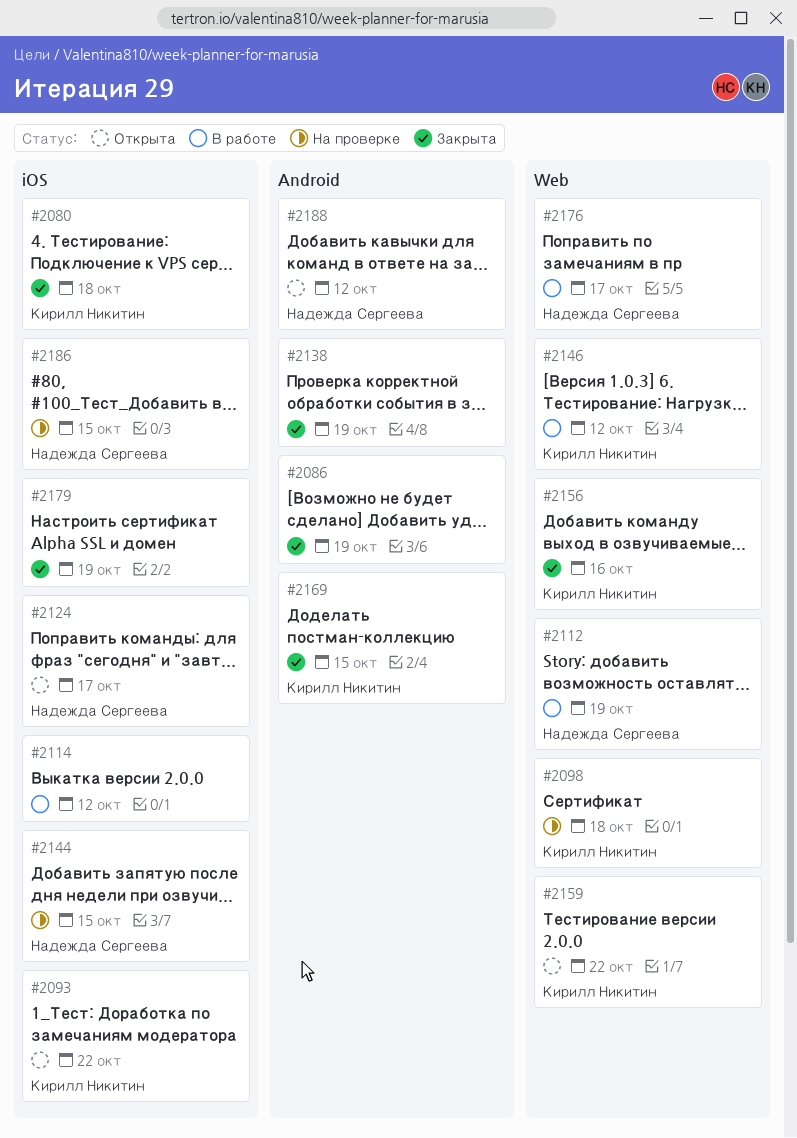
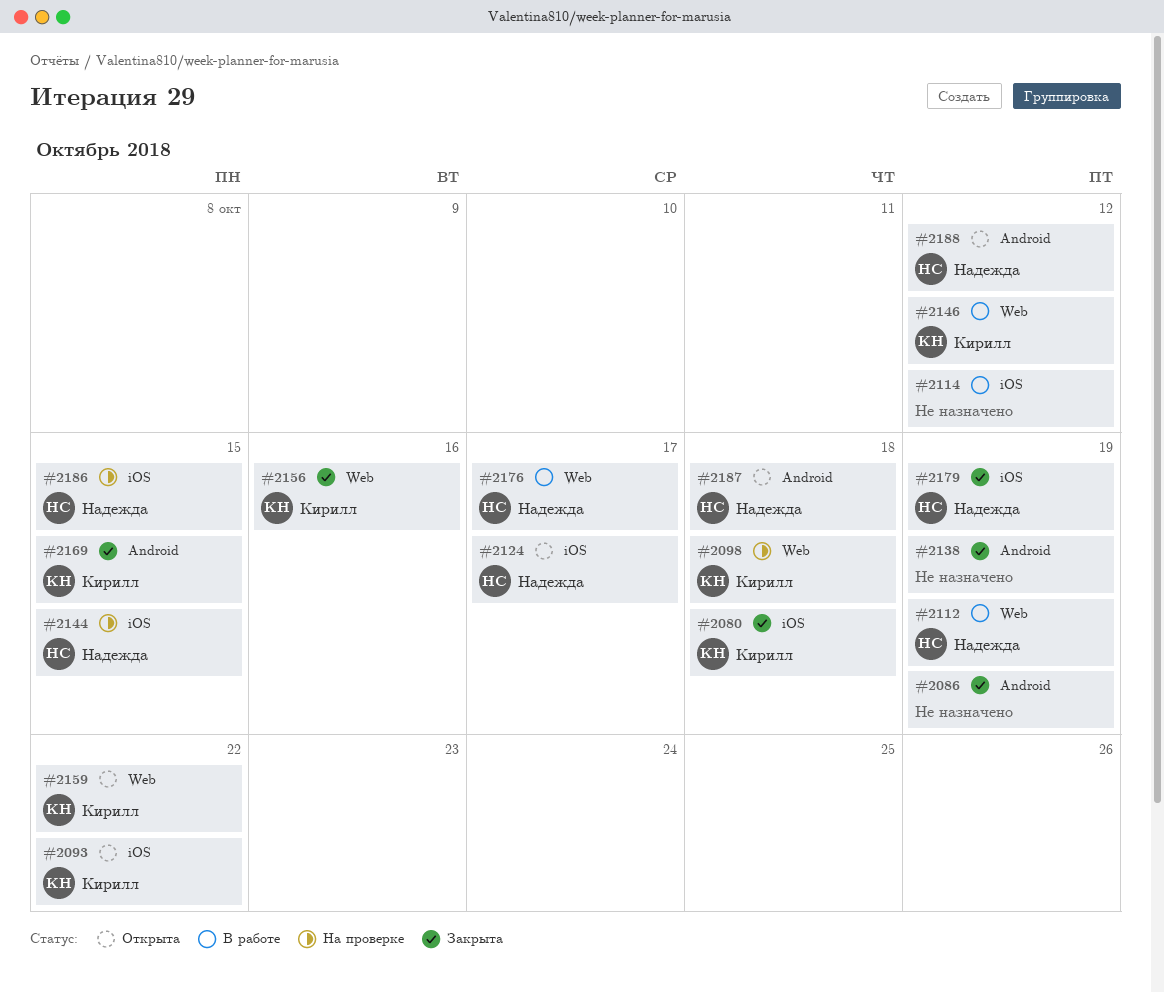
#2179, owner: none -> Надежда Сергеева
#2187: none -> present

